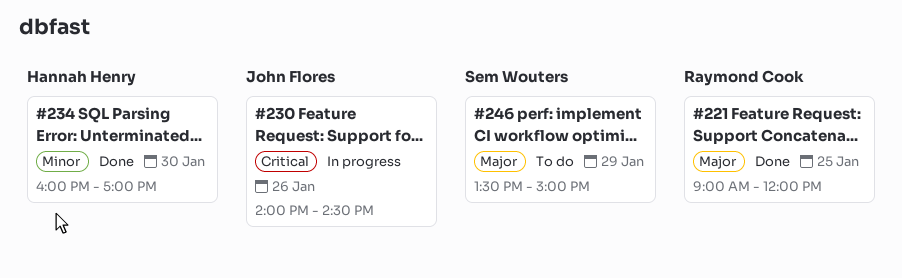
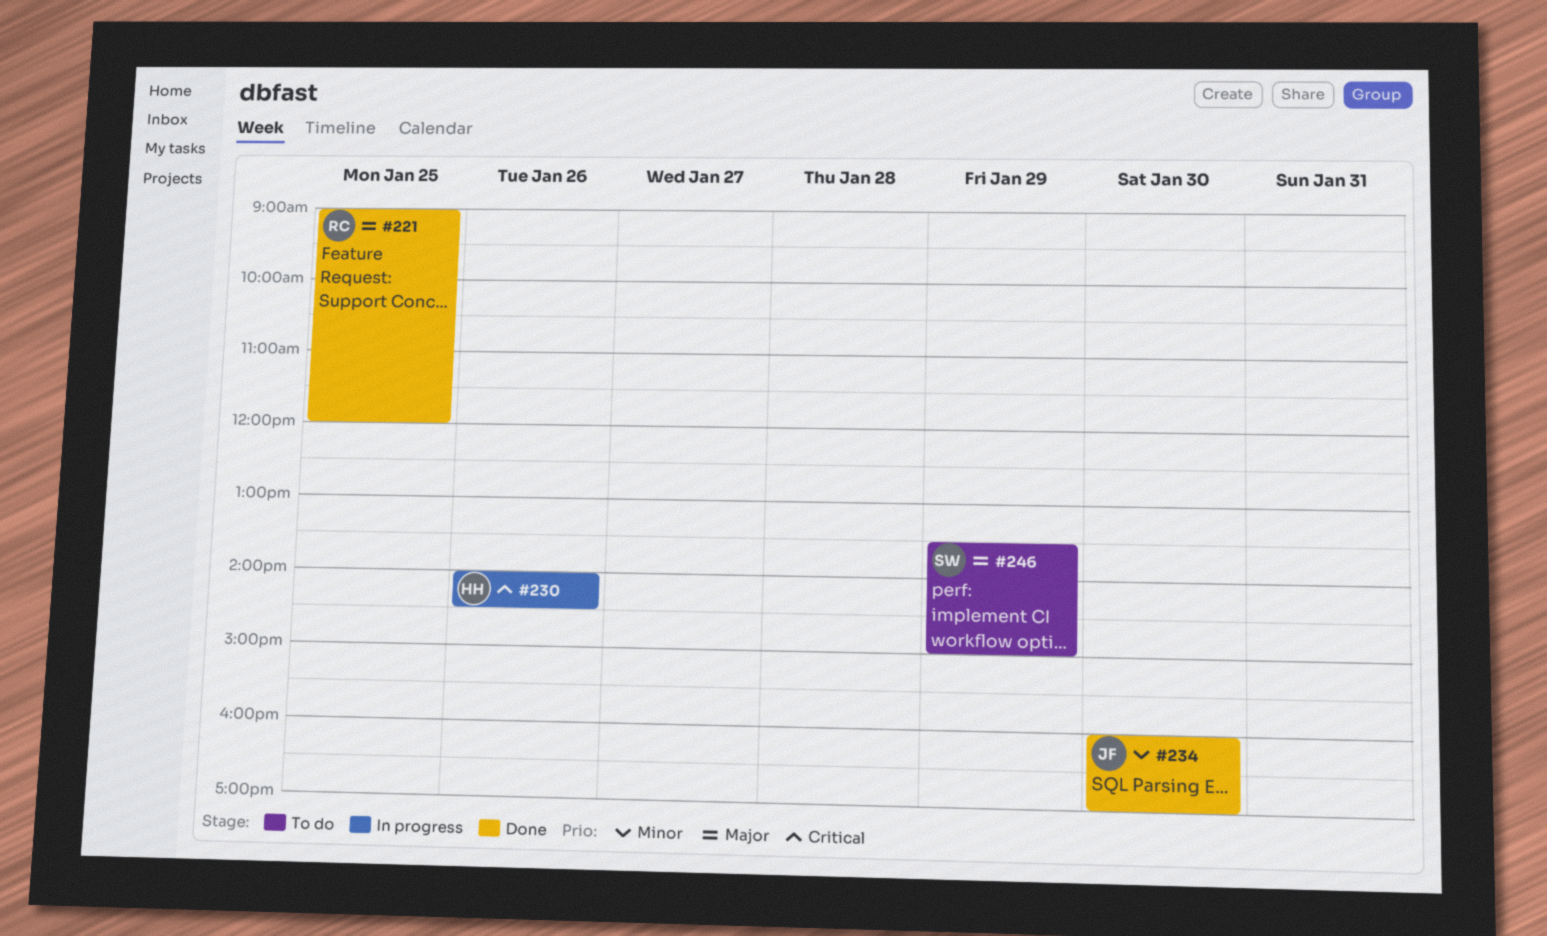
#230, owner: John Flores -> Hannah Henry
#234, owner: Hannah Henry -> John Flores

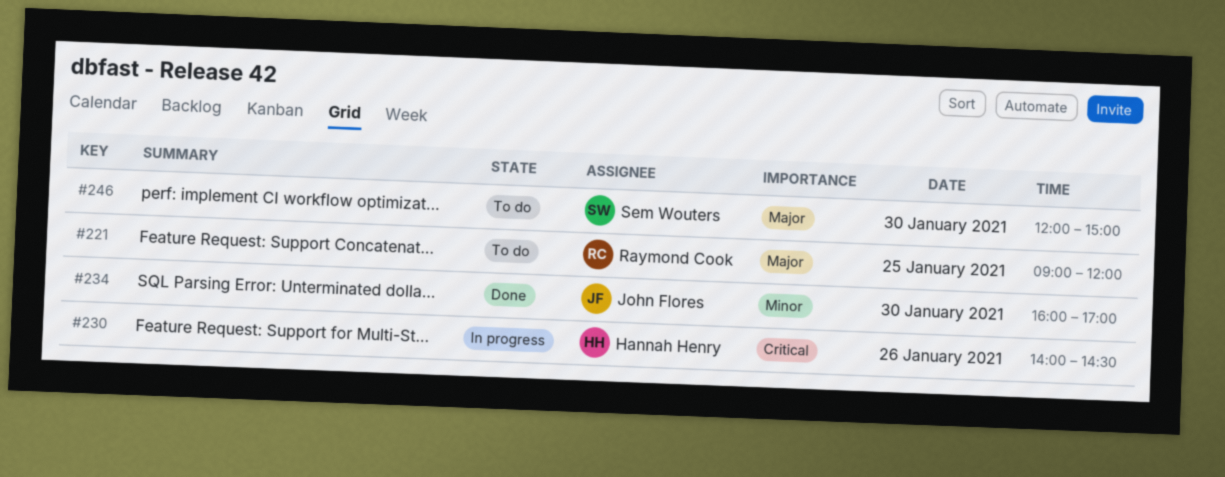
#221, status: Done -> To do
#246, day: Jan 29 -> Jan 30
#246, begins: 13:30 -> 12:00

